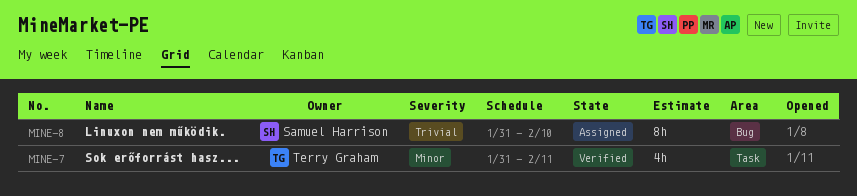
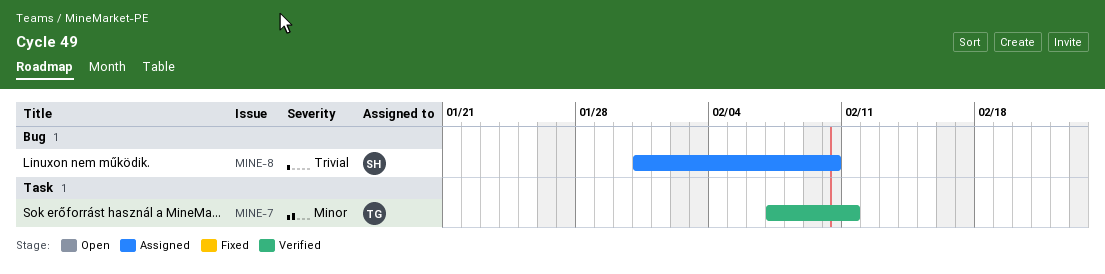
MINE-7, start: Jan 31 -> Feb 7

